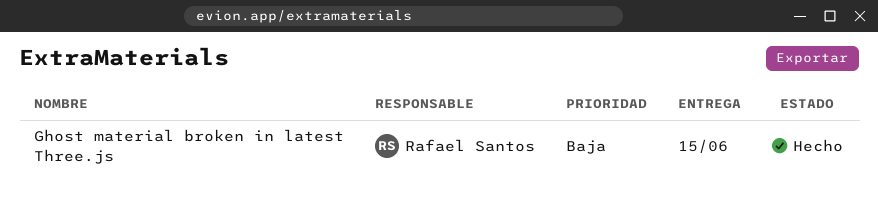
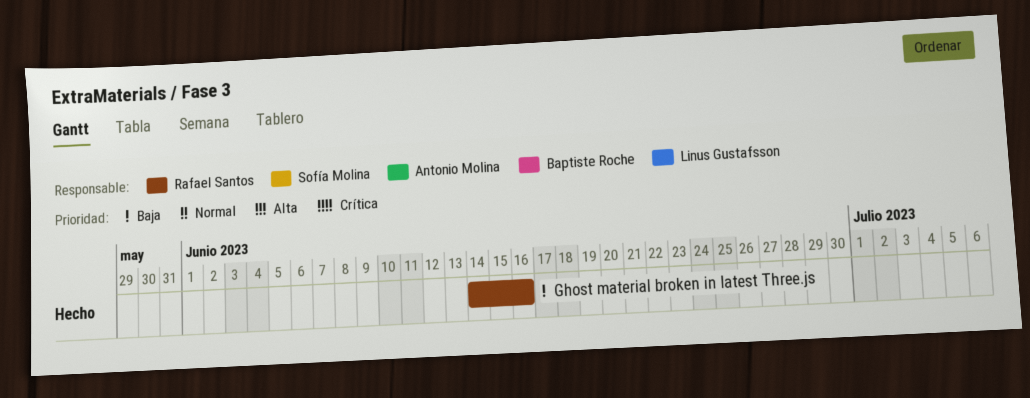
Ghost material broken in latest Three.js, due: Jun 15 -> Jun 16

